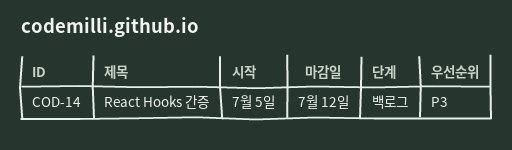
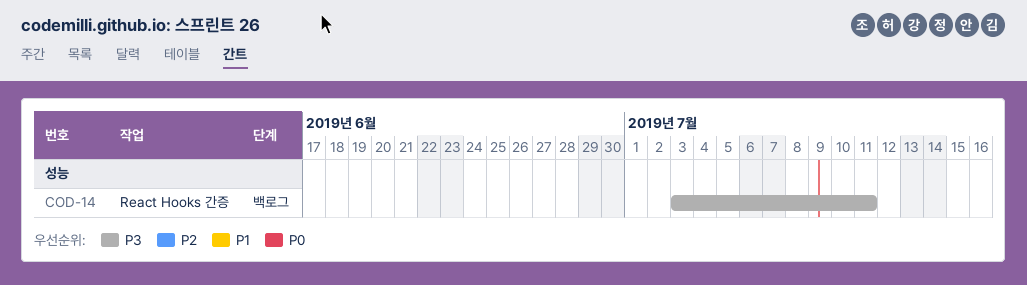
COD-14, start: Jul 5 -> Jul 3
COD-14, due: Jul 12 -> Jul 11

